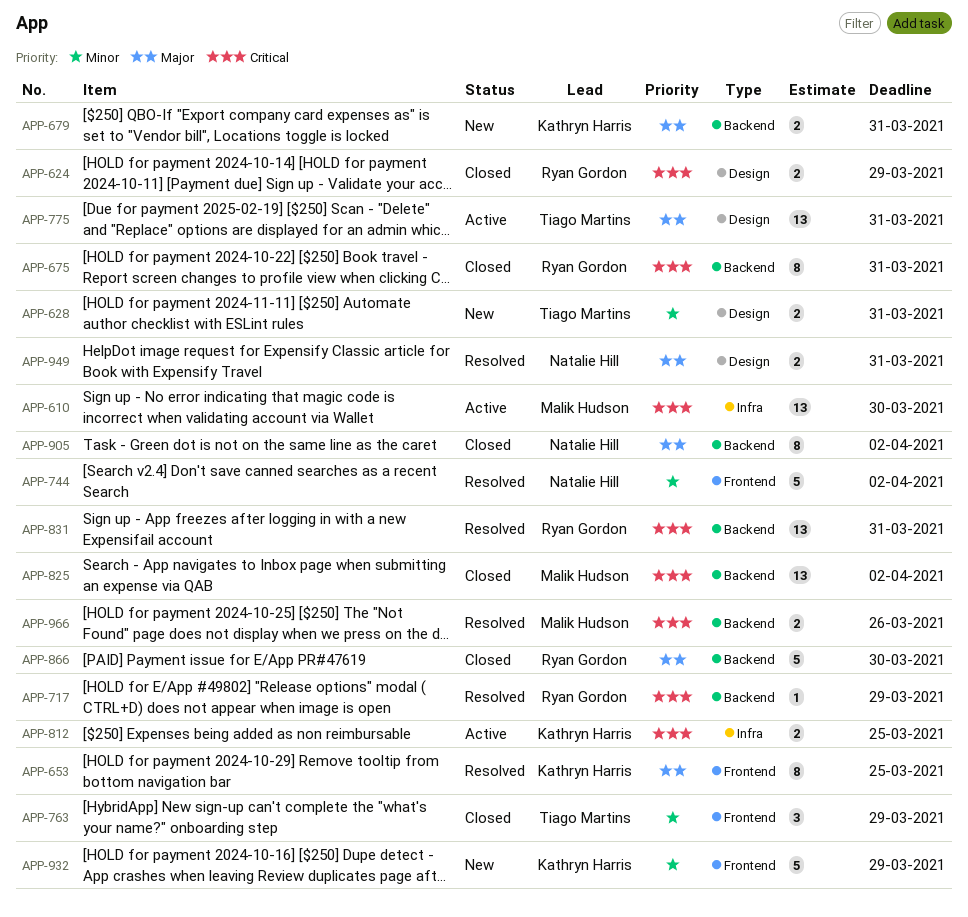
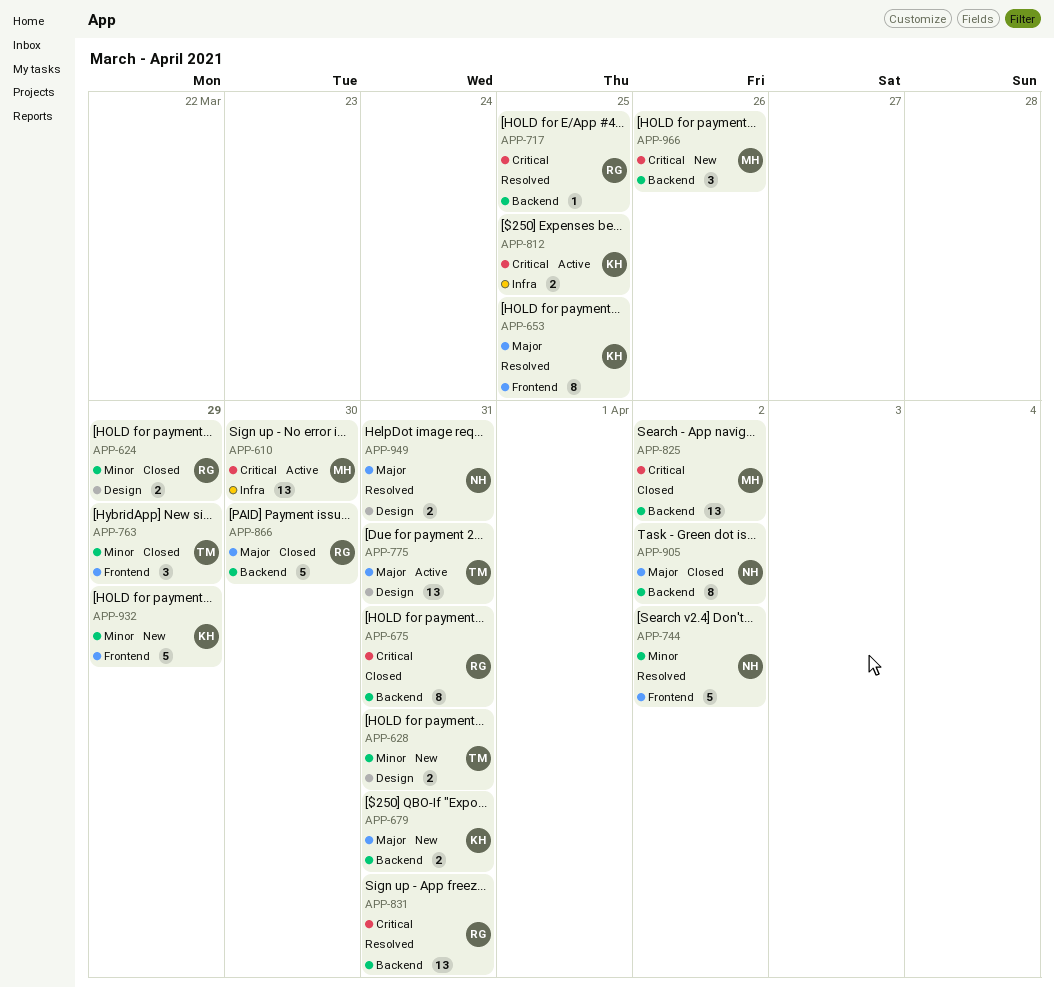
APP-624, priority: Critical -> Minor
APP-717, due: Mar 29 -> Mar 25
APP-966, status: Resolved -> New
APP-966, estimate: 2 -> 3

